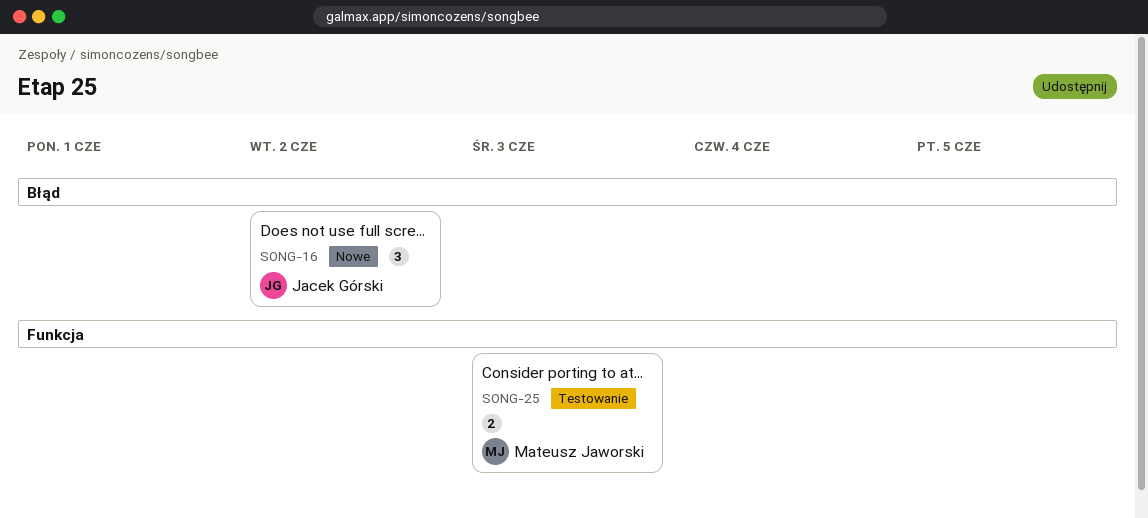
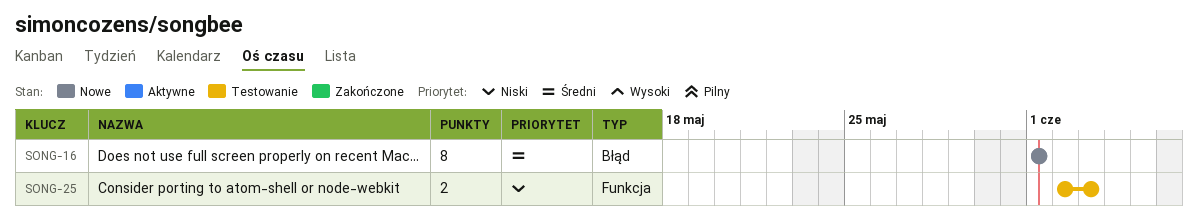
SONG-16, estimate: 3 -> 8
SONG-16, due: Jun 2 -> Jun 1

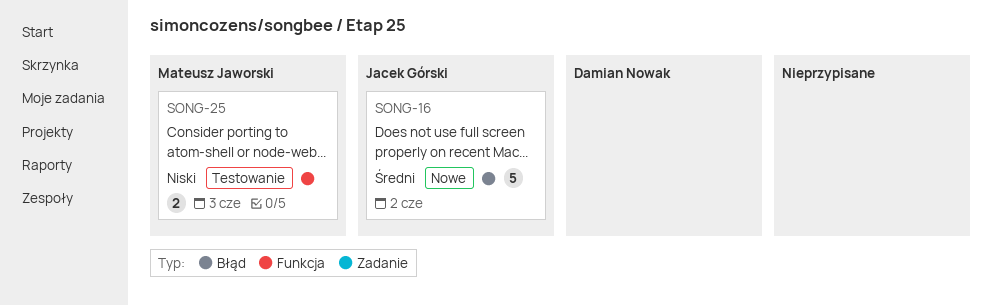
SONG-16, estimate: 8 -> 5
SONG-16, due: Jun 1 -> Jun 2

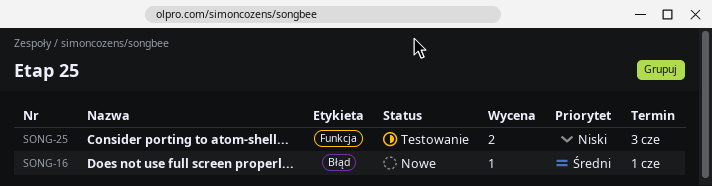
SONG-16, estimate: 5 -> 1
SONG-16, due: Jun 2 -> Jun 1

